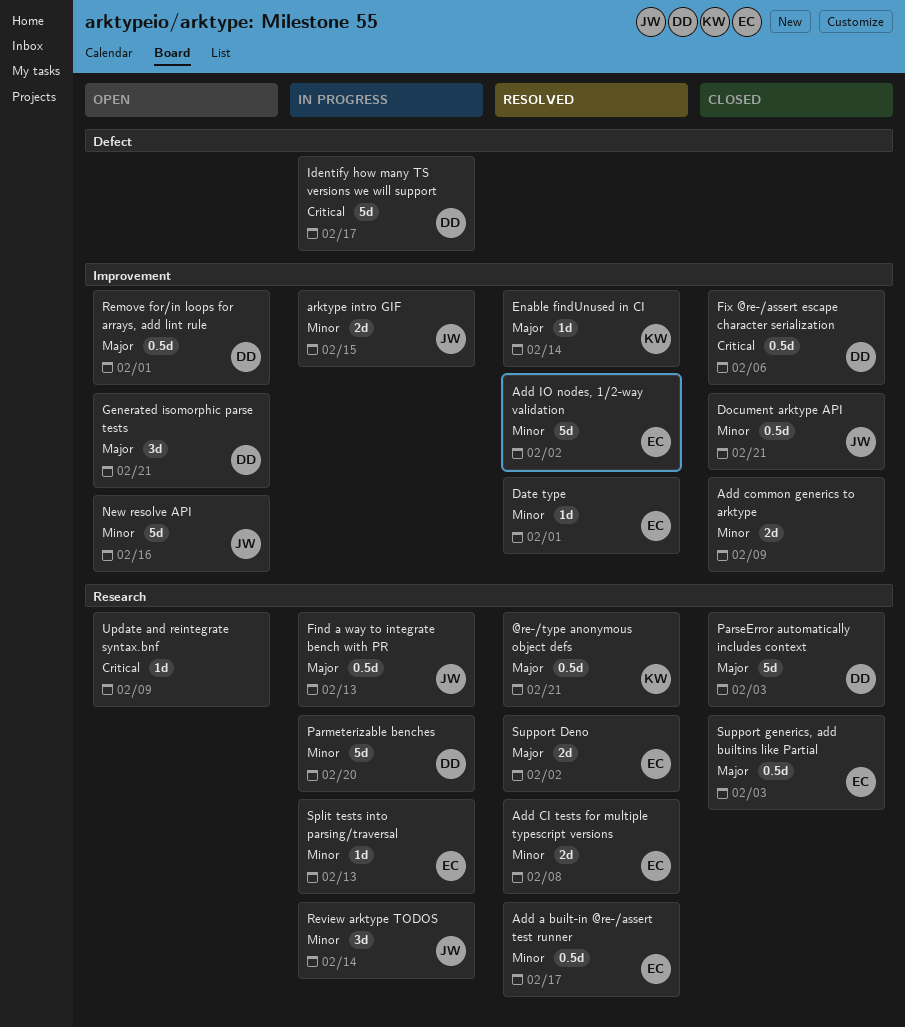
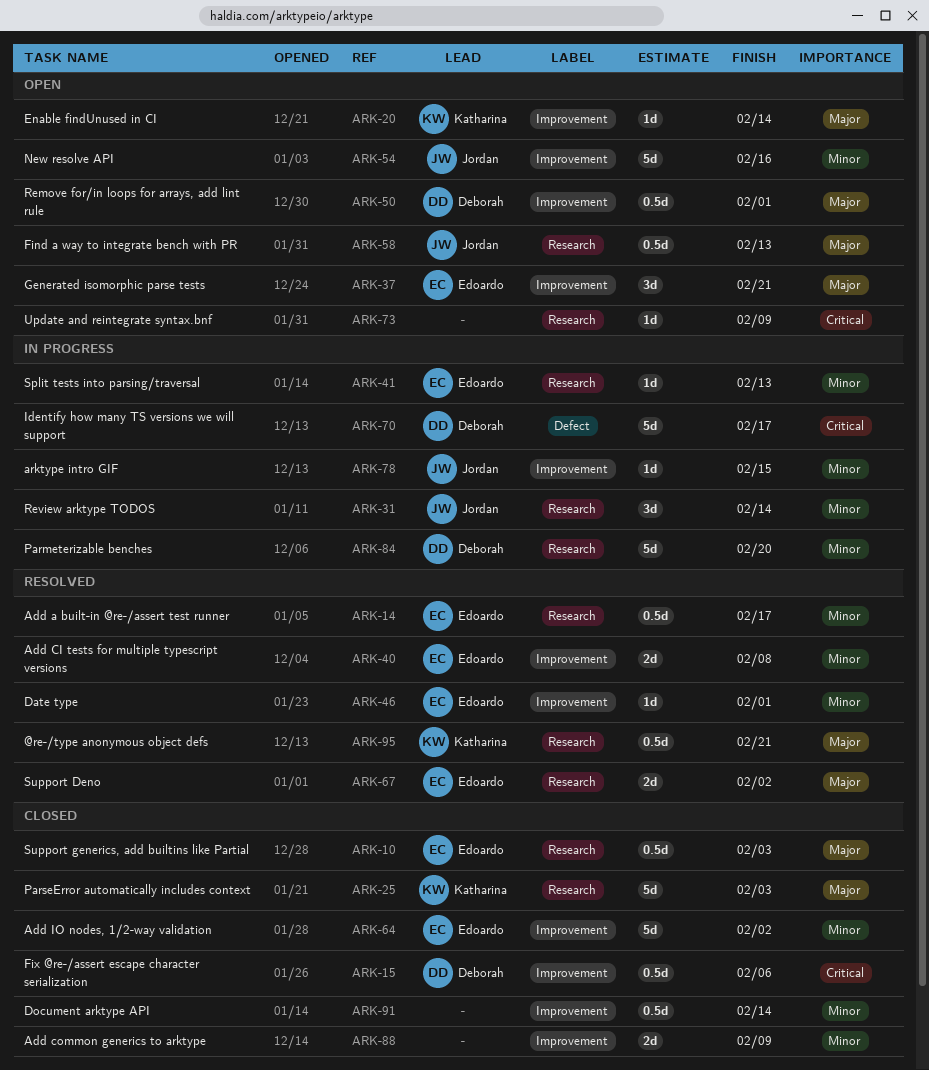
Add CI tests for multiple typescript versions, label: Research -> Improvement
Add IO nodes, 1/2-way validation, status: Resolved -> Closed
arktype intro GIF, estimate: 2d -> 1d
Document arktype API, owner: Jordan -> none
Document arktype API, due: Feb 21 -> Feb 14
Enable findUnused in CI, status: Resolved -> Open
Find a way to integrate bench with PR, status: In progress -> Open
Generated isomorphic parse tests, owner: Deborah -> Edoardo
ParseError automatically includes context, owner: Deborah -> Katharina

